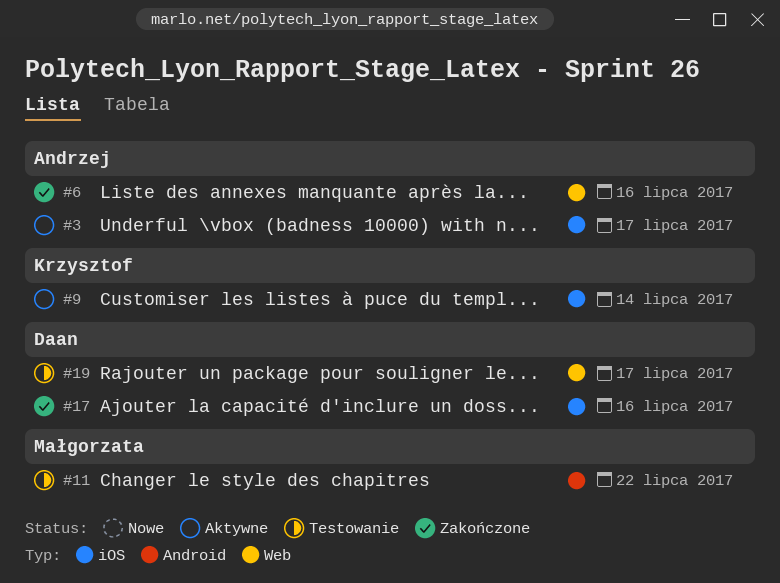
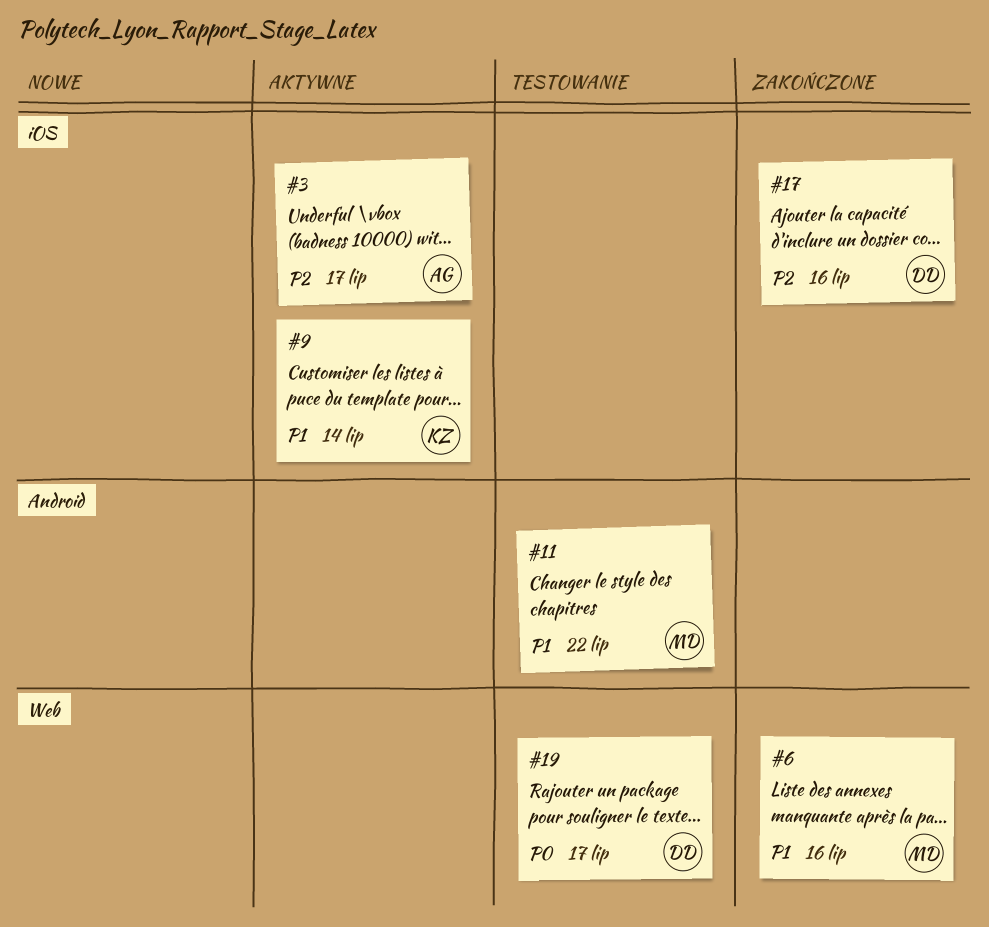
#6, owner: Andrzej -> Małgorzata

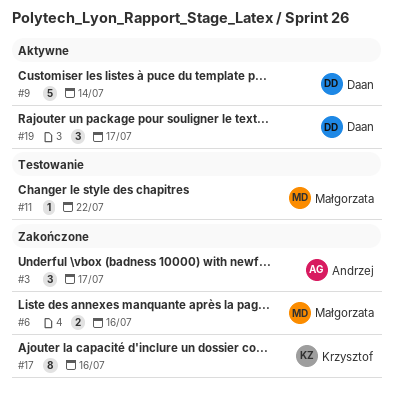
#3, status: Aktywne -> Zakończone
#9, owner: Krzysztof -> Daan
#17, owner: Daan -> Krzysztof
#19, status: Testowanie -> Aktywne

